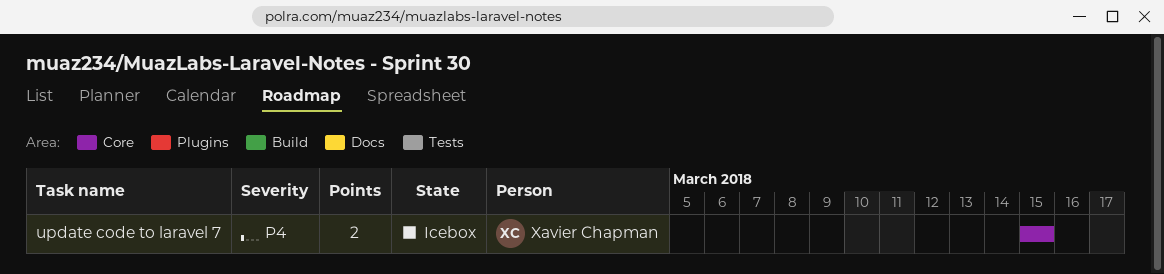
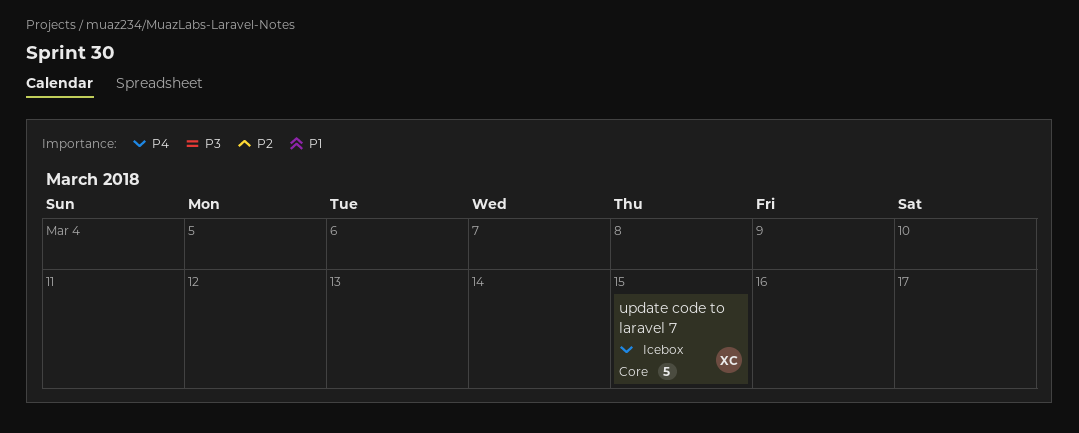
update code to laravel 7, estimate: 2 -> 5

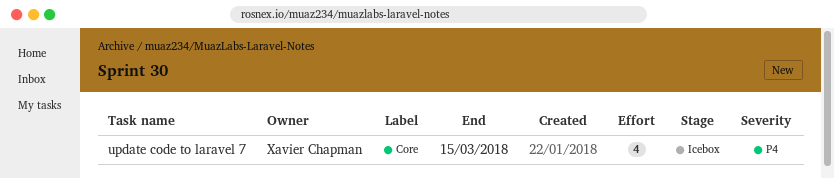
update code to laravel 7, estimate: 5 -> 4

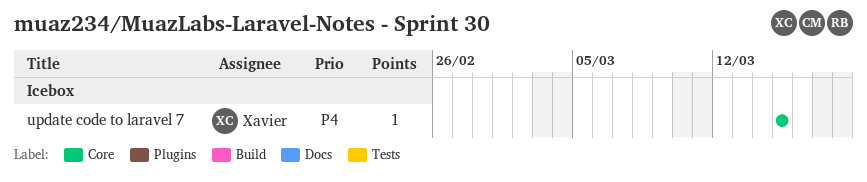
update code to laravel 7, estimate: 4 -> 1

